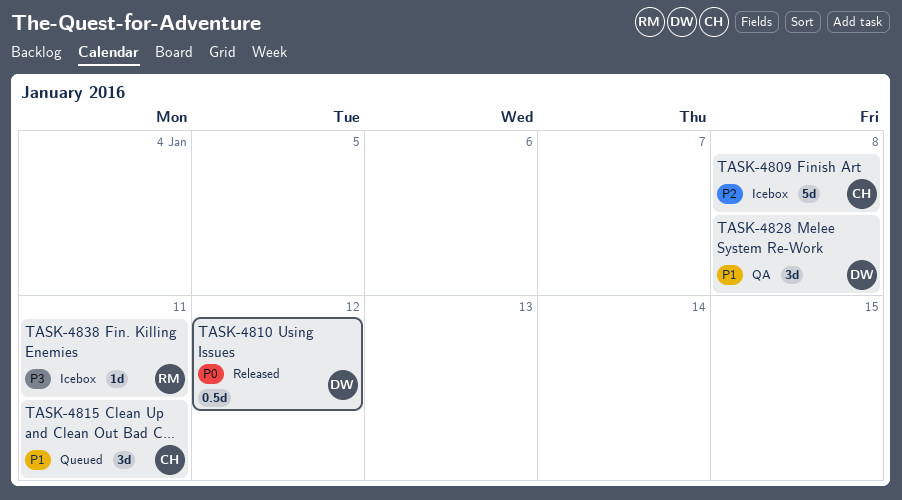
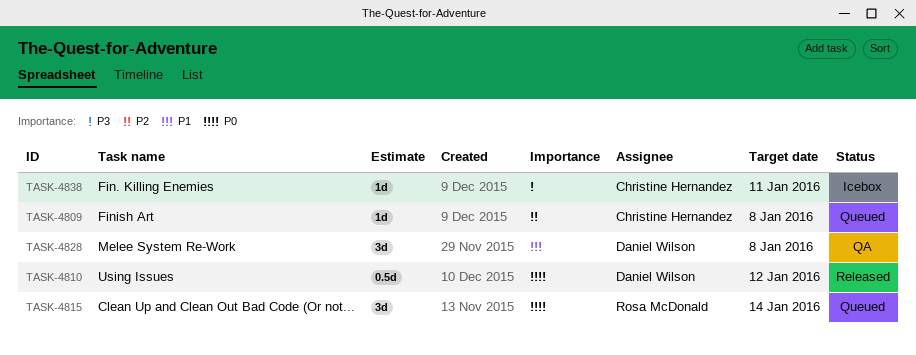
TASK-4809, status: Icebox -> Queued
TASK-4809, estimate: 5d -> 1d
TASK-4815, owner: Christine Hernandez -> Rosa McDonald
TASK-4815, priority: P1 -> P0
TASK-4815, due: Jan 11 -> Jan 14
TASK-4838, owner: Rosa McDonald -> Christine Hernandez

